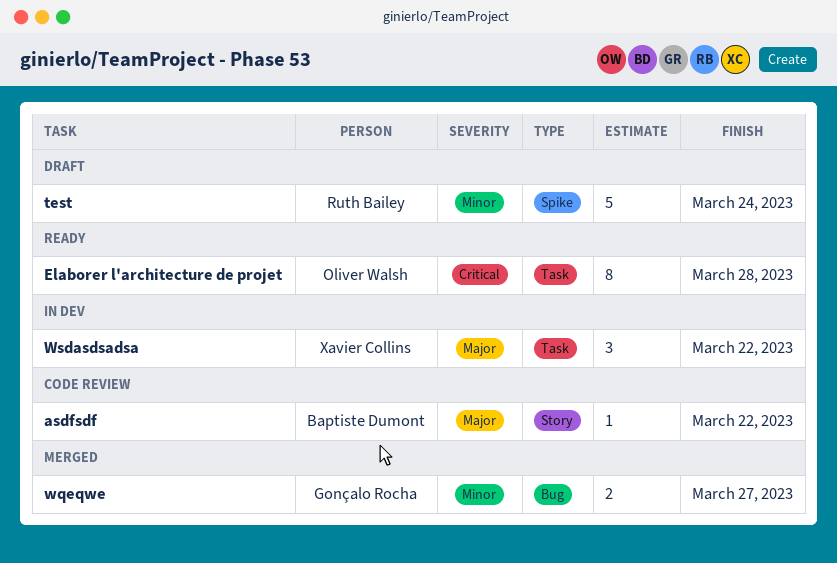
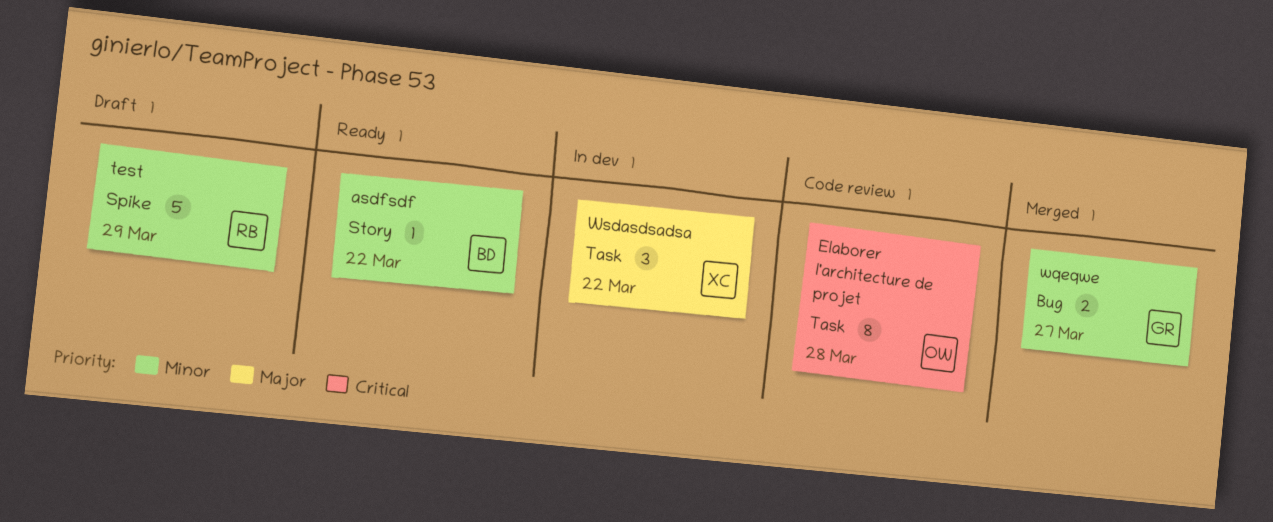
asdfsdf, status: Code review -> Ready
asdfsdf, priority: Major -> Minor
Elaborer l'architecture de projet, status: Ready -> Code review
test, due: Mar 24 -> Mar 29

